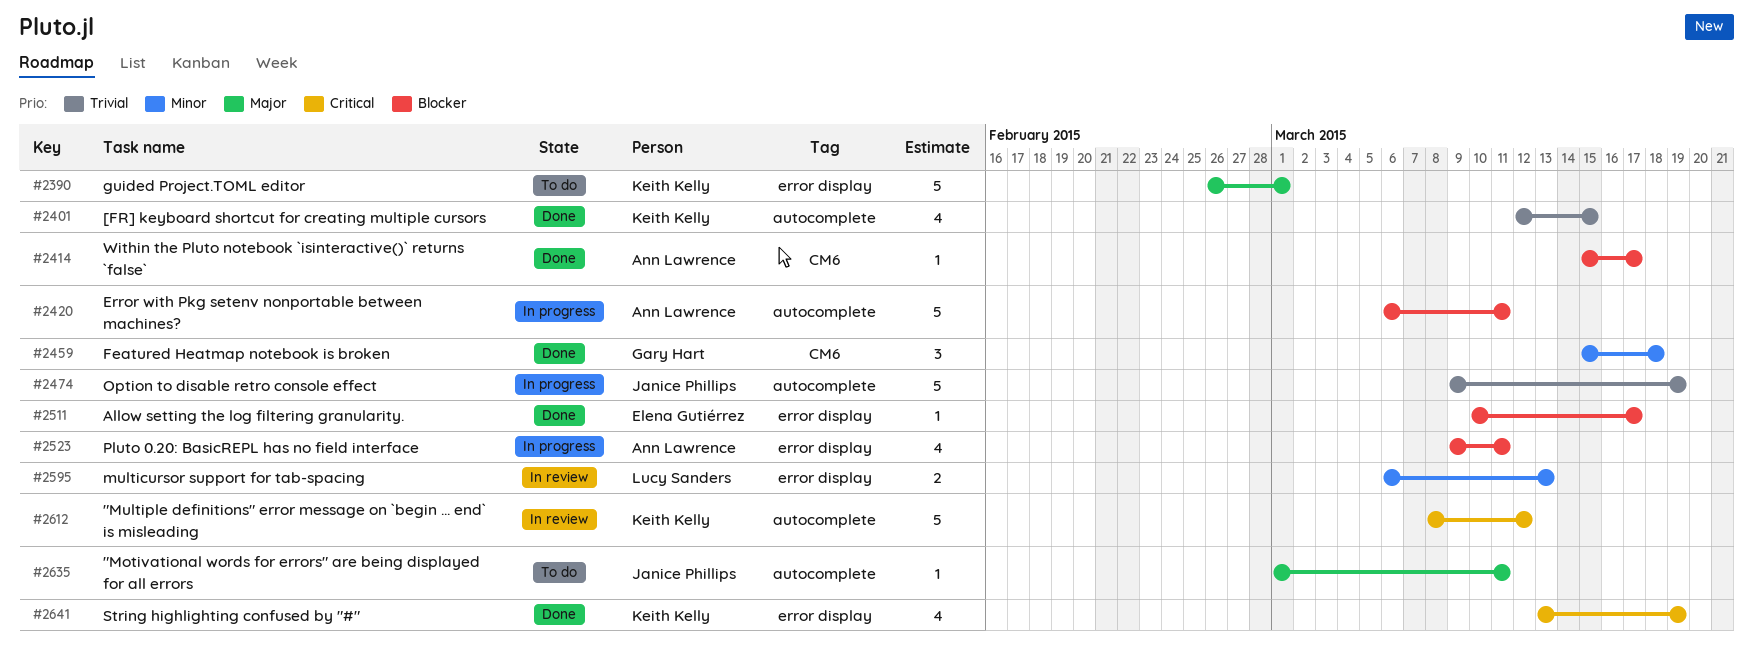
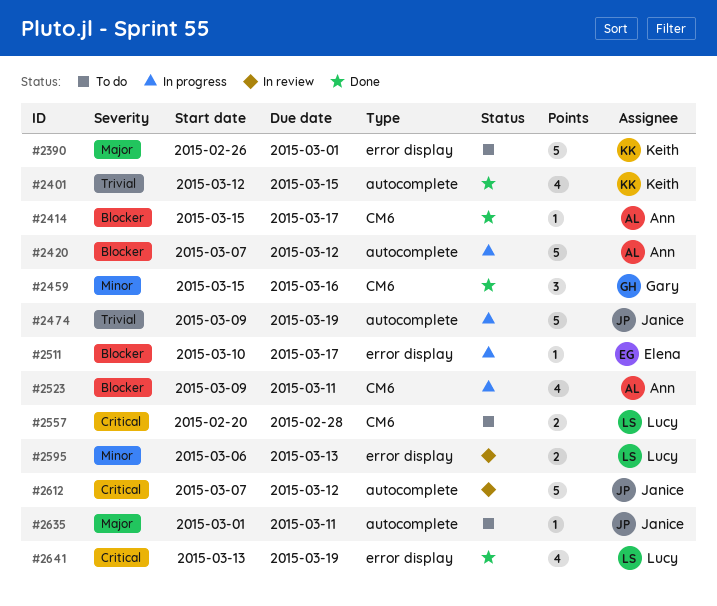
#2420, start: Mar 6 -> Mar 7
#2420, due: Mar 11 -> Mar 12
#2459, due: Mar 18 -> Mar 16
#2511, status: Done -> In progress
#2523, label: error display -> CM6
#2557: none -> present
#2612, owner: Keith Kelly -> Janice Phillips
#2612, start: Mar 8 -> Mar 7
#2641, owner: Keith Kelly -> Lucy Sanders

